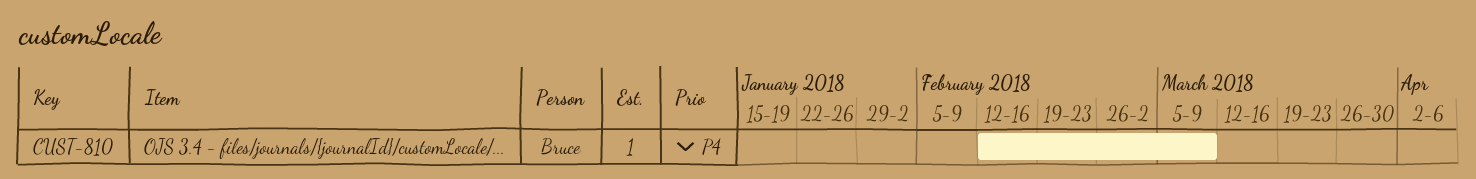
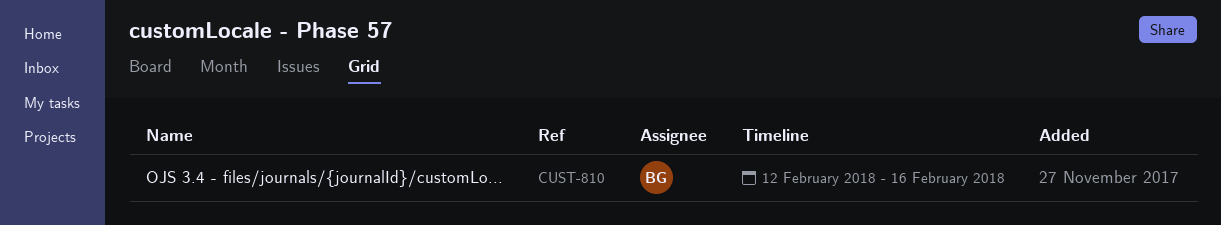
CUST-810, due: Mar 9 -> Feb 16

